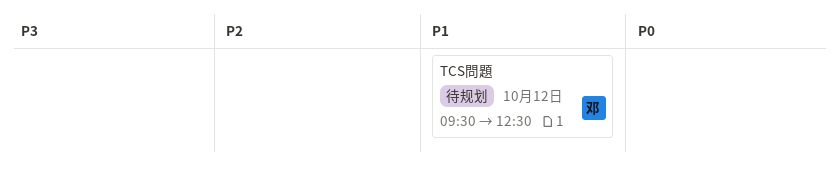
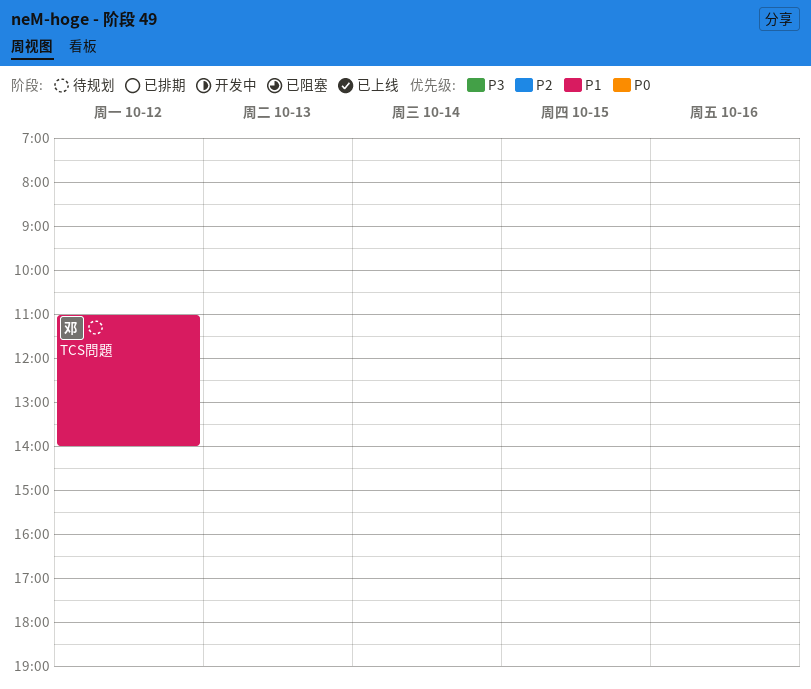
TCS問題, begins: 09:30 -> 11:00
TCS問題, ends: 12:30 -> 14:00

